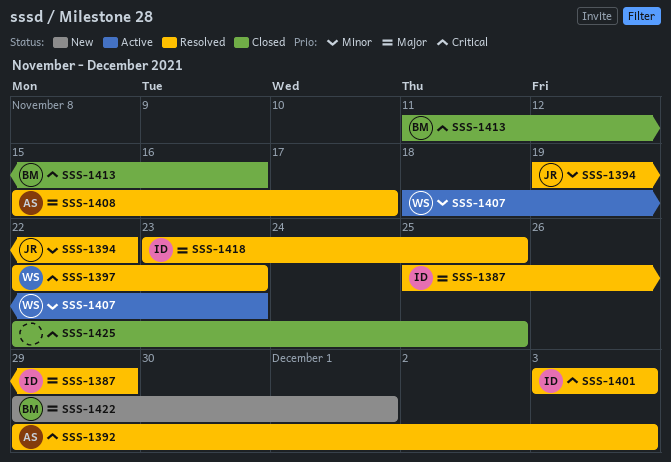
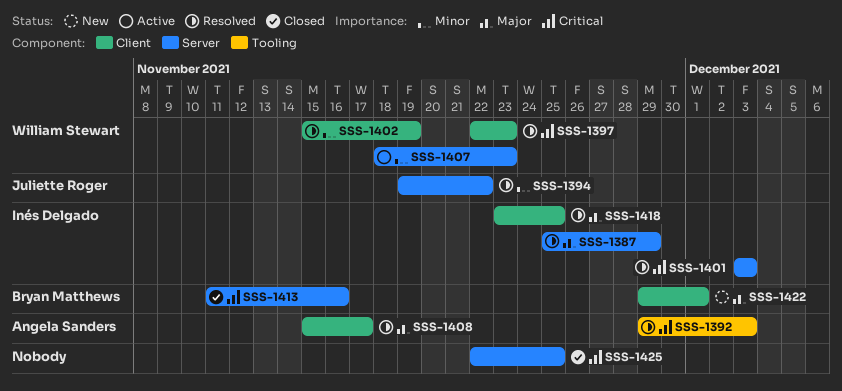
SSS-1402: none -> present

